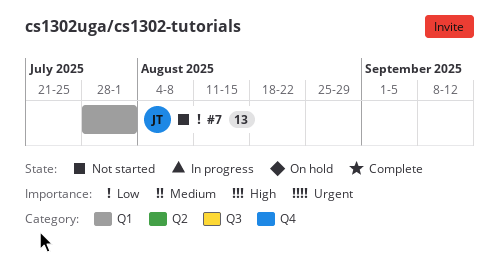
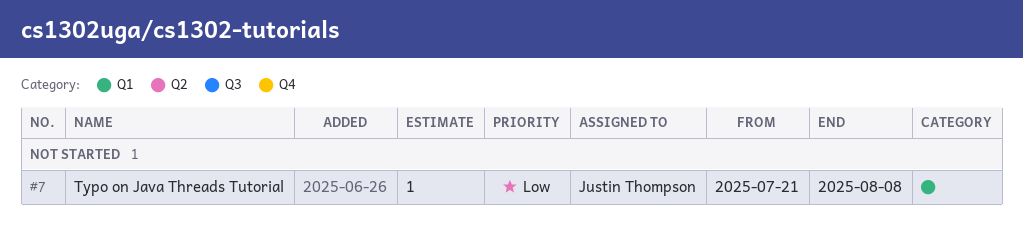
#7, estimate: 13 -> 1
#7, start: Jul 28 -> Jul 21
#7, due: Aug 1 -> Aug 8

